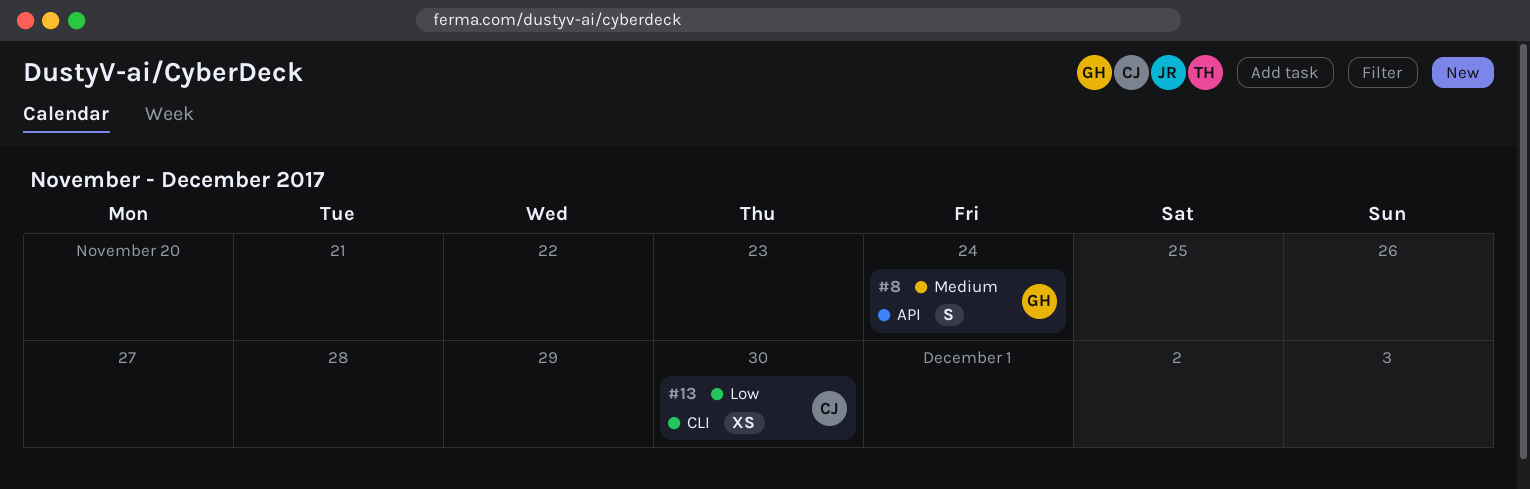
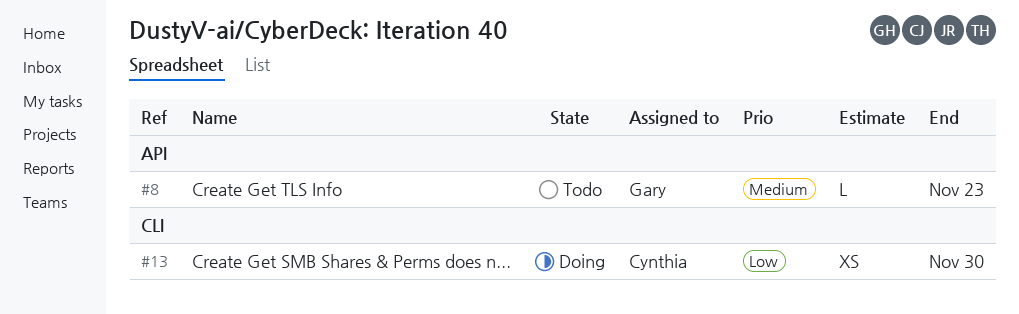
#8, estimate: S -> L
#8, due: Nov 24 -> Nov 23

